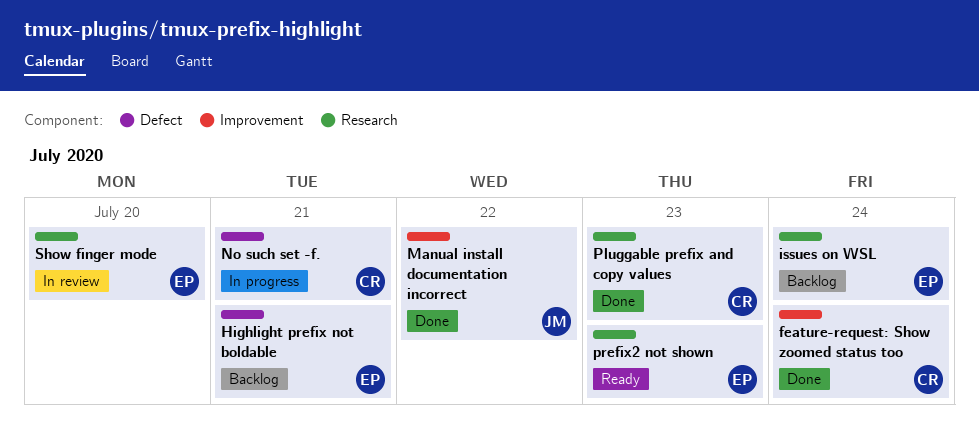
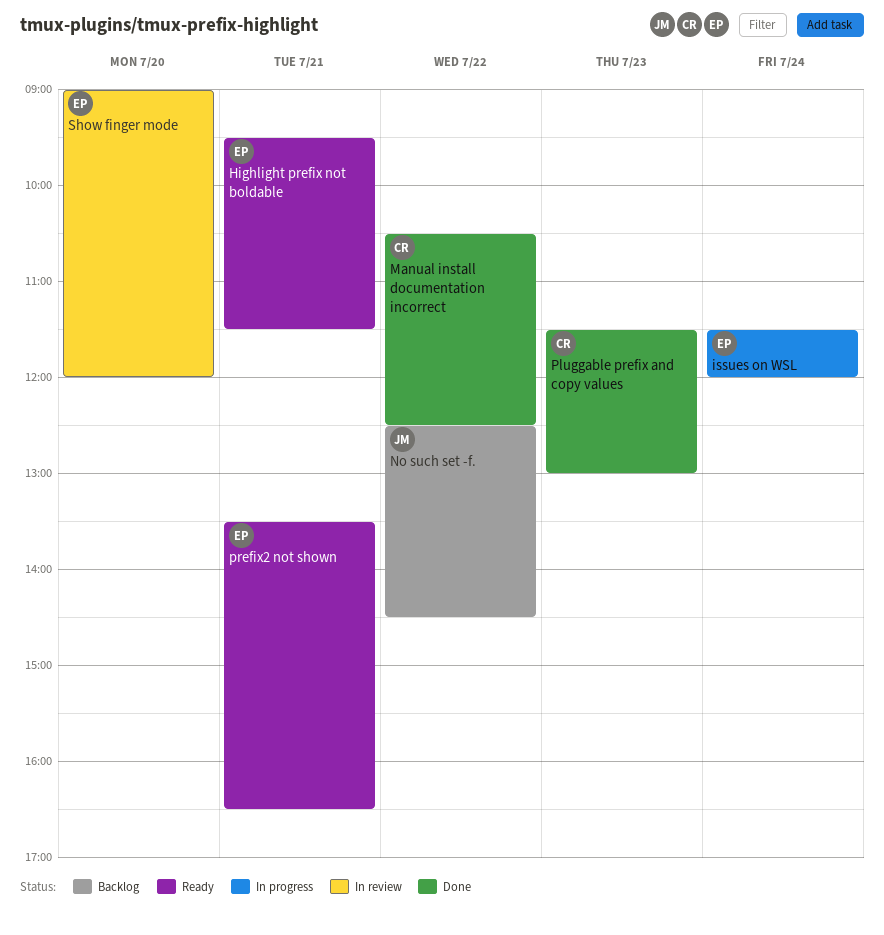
feature-request: Show zoomed status too: present -> none
Highlight prefix not boldable, status: Backlog -> Ready
issues on WSL, status: Backlog -> In progress
Manual install documentation incorrect, owner: JM -> CR
No such set -f., status: In progress -> Backlog
No such set -f., owner: CR -> JM
No such set -f., day: Jul 21 -> Jul 22
prefix2 not shown, day: Jul 23 -> Jul 21

